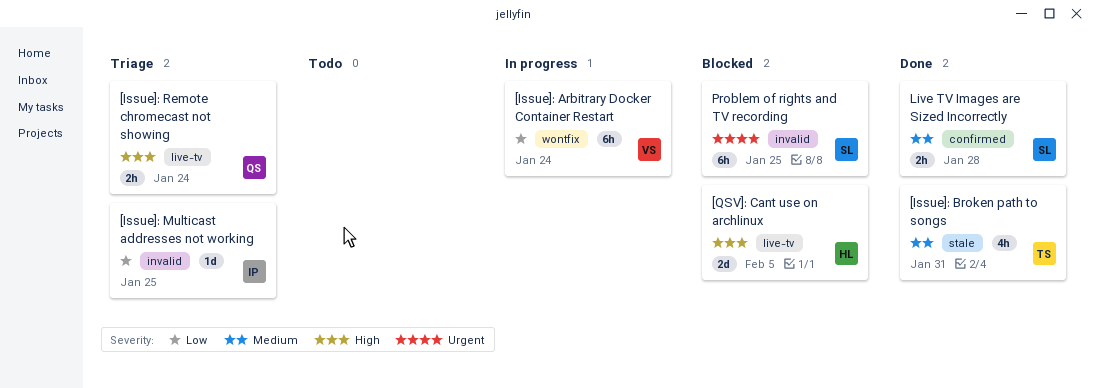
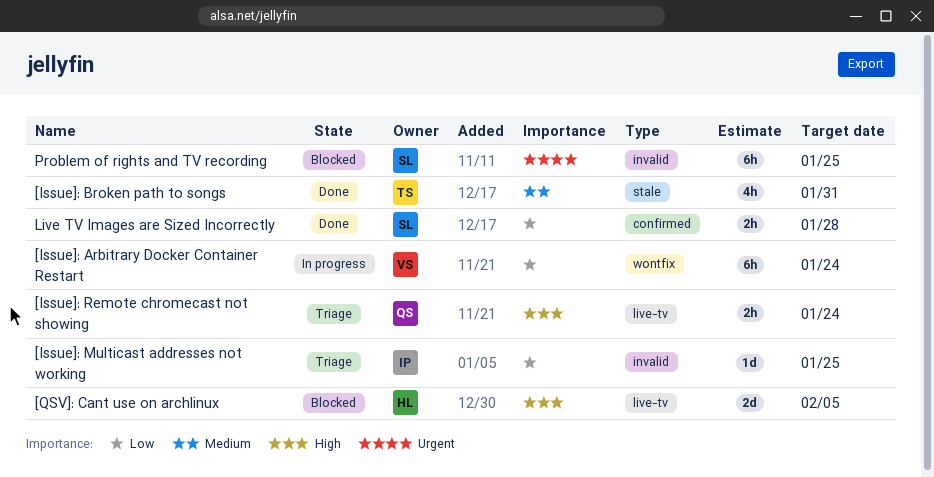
Live TV Images are Sized Incorrectly, priority: Medium -> Low

